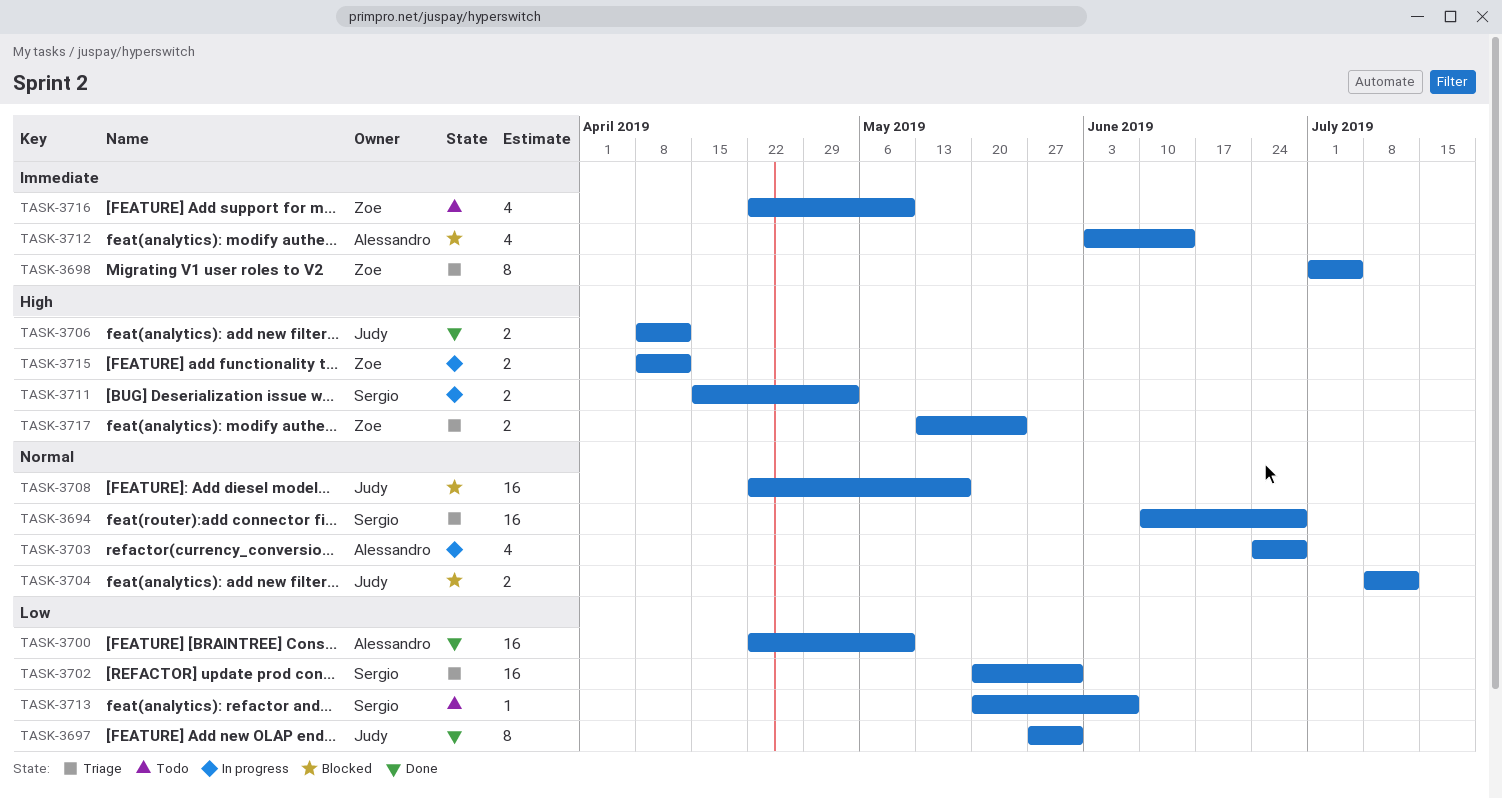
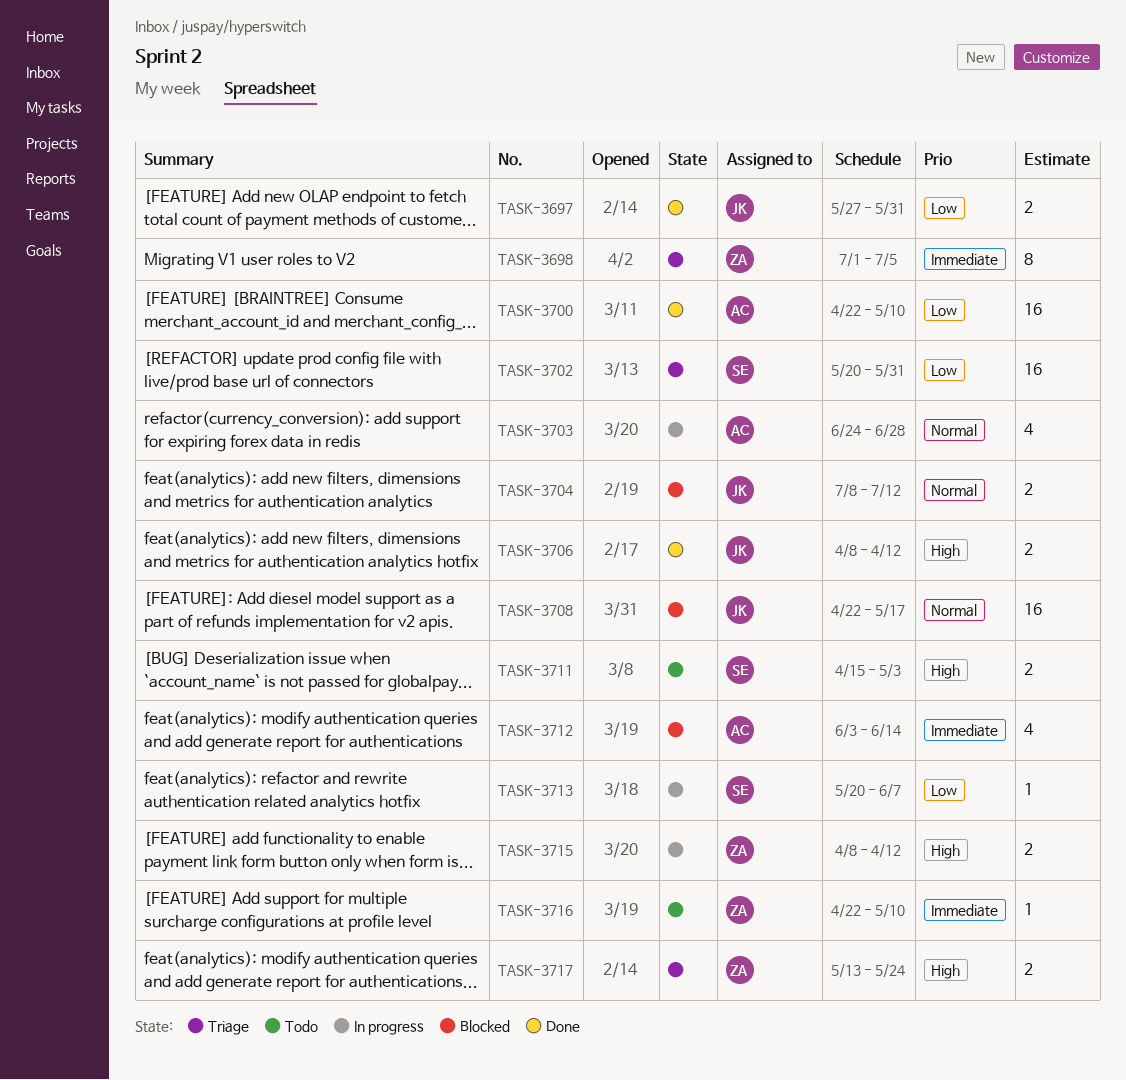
TASK-3694: present -> none
TASK-3697, estimate: 8 -> 2
TASK-3711, status: In progress -> Todo
TASK-3713, status: Todo -> In progress
TASK-3716, estimate: 4 -> 1

